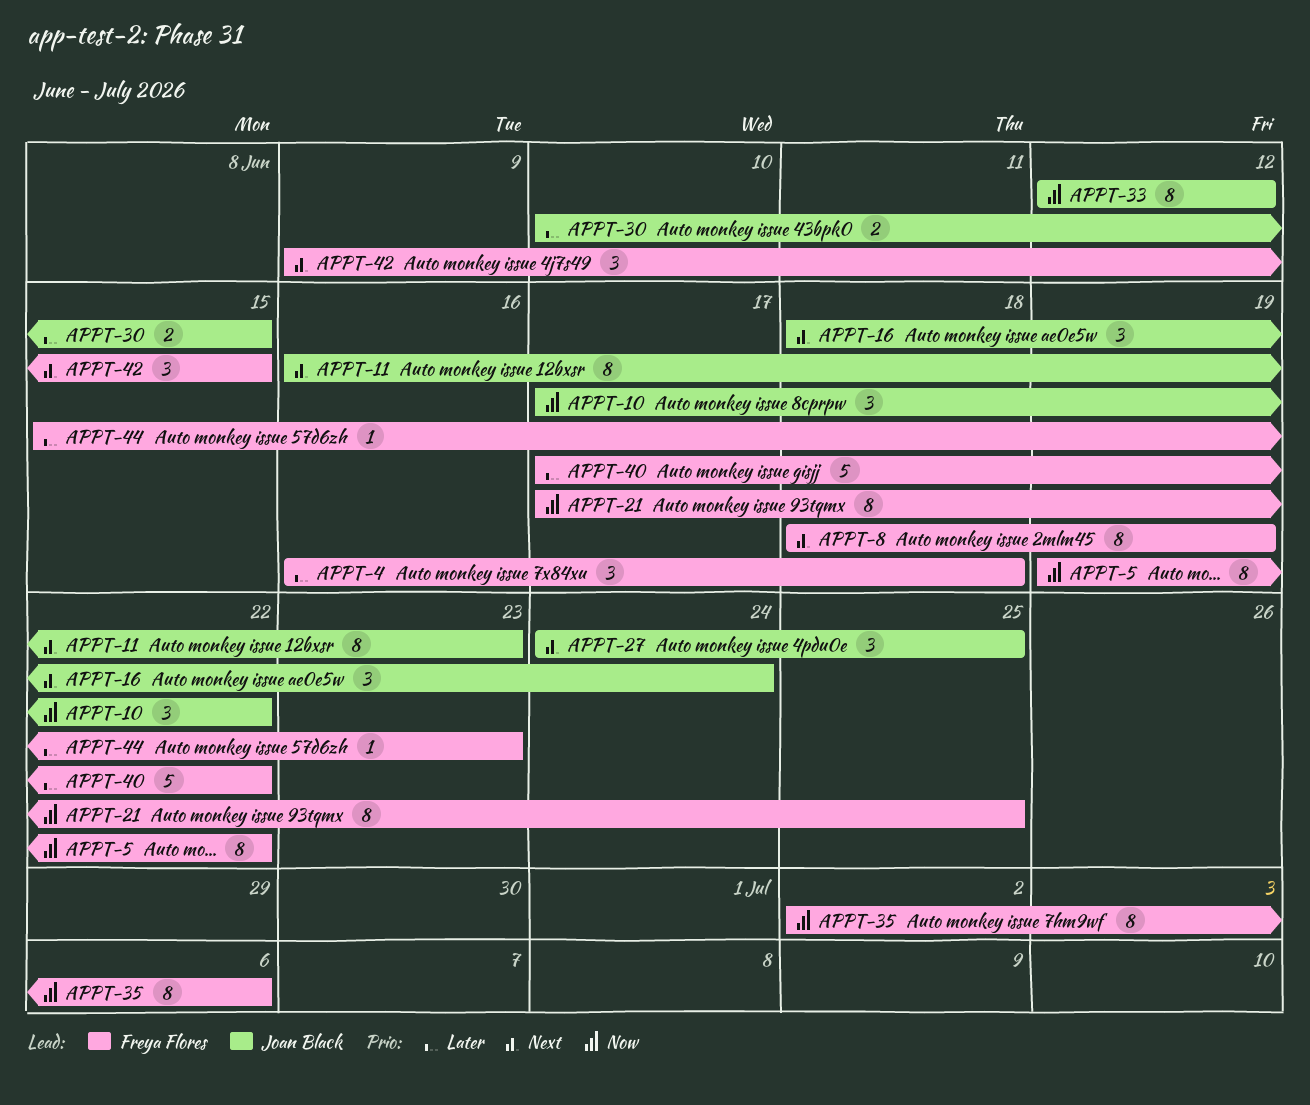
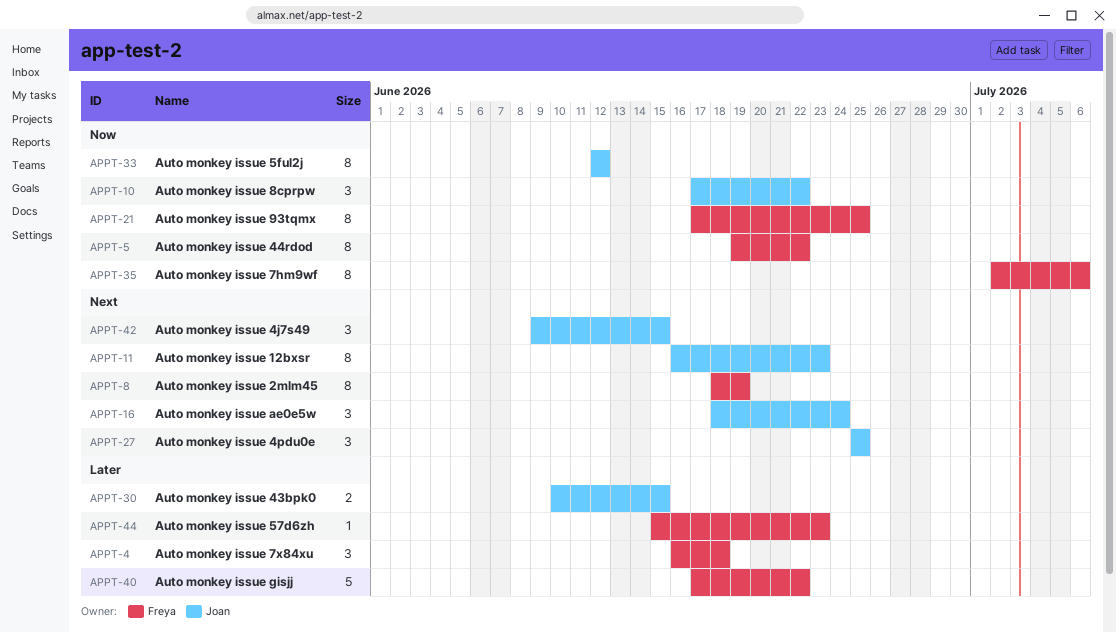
APPT-27, start: Jun 24 -> Jun 25
APPT-42, owner: Freya Flores -> Joan Black

